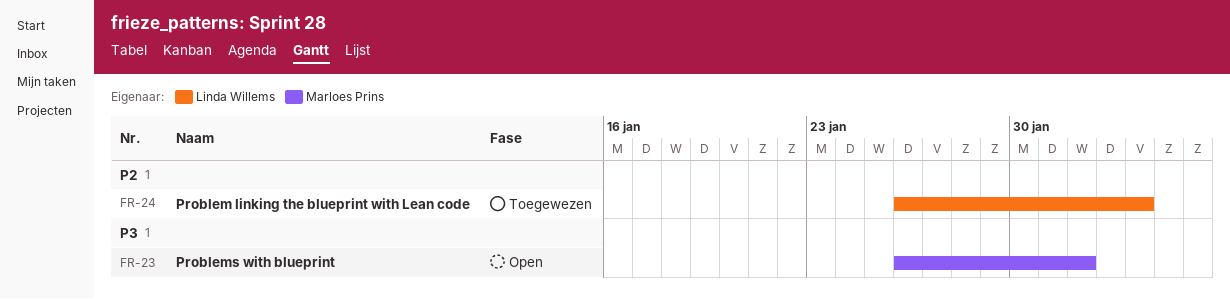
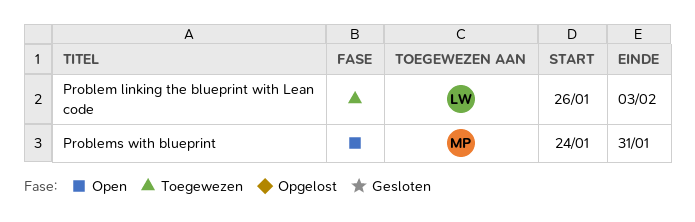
Problems with blueprint, start: Jan 26 -> Jan 24
Problems with blueprint, due: Feb 1 -> Jan 31

